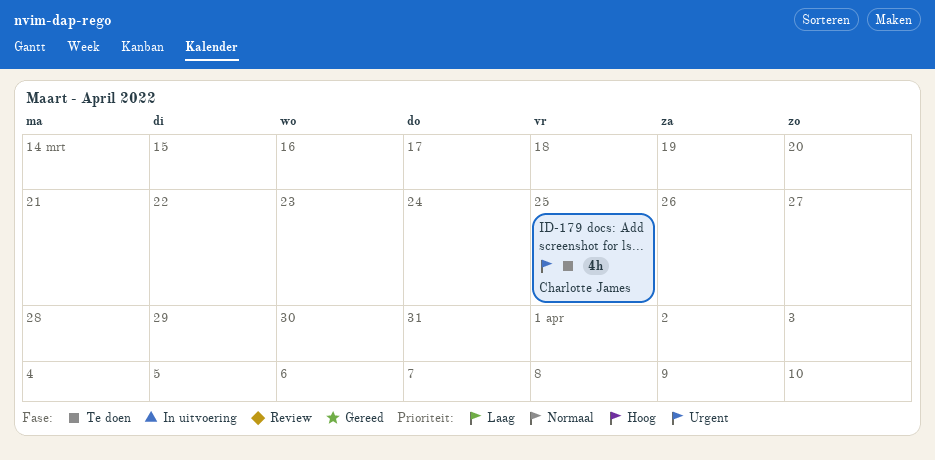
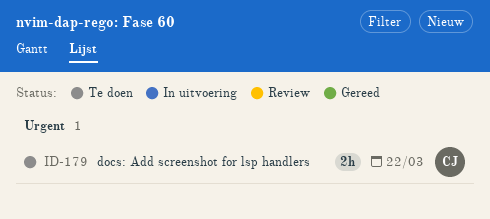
ID-179, estimate: 4h -> 2h
ID-179, due: Mar 25 -> Mar 22

